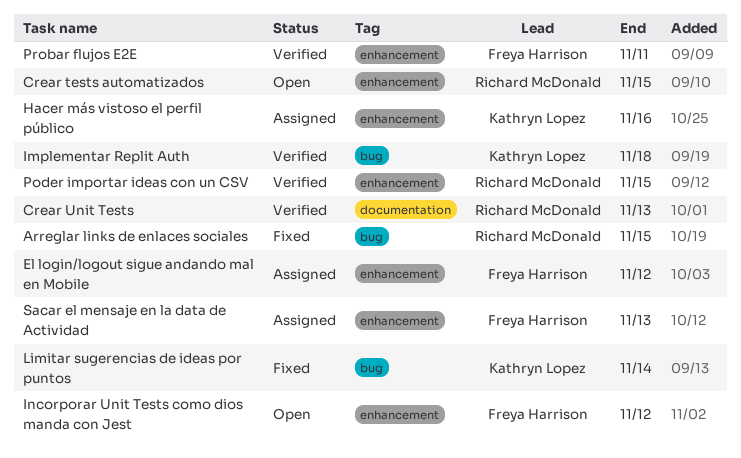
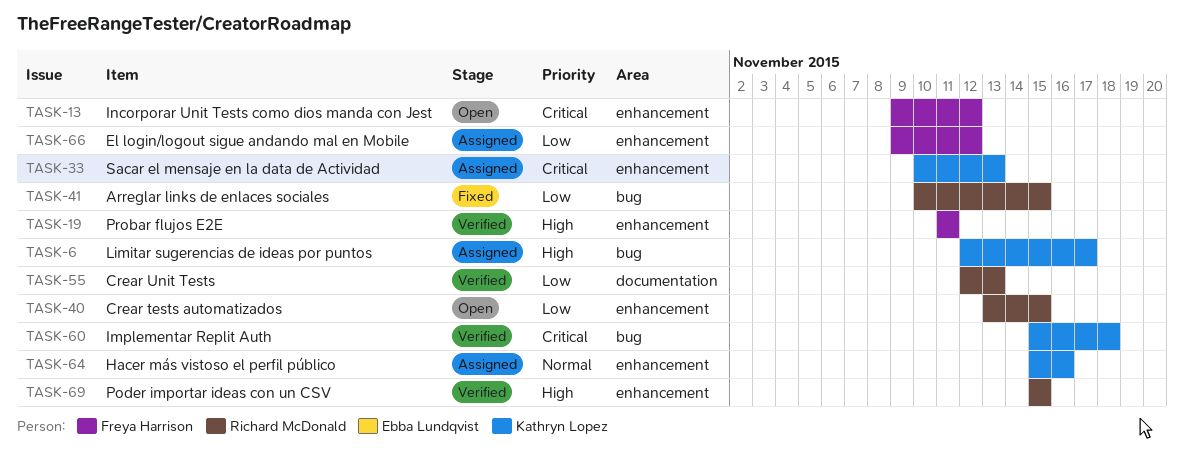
Limitar sugerencias de ideas por puntos, status: Fixed -> Assigned
Limitar sugerencias de ideas por puntos, due: Nov 14 -> Nov 17
Sacar el mensaje en la data de Actividad, owner: Freya Harrison -> Kathryn Lopez

